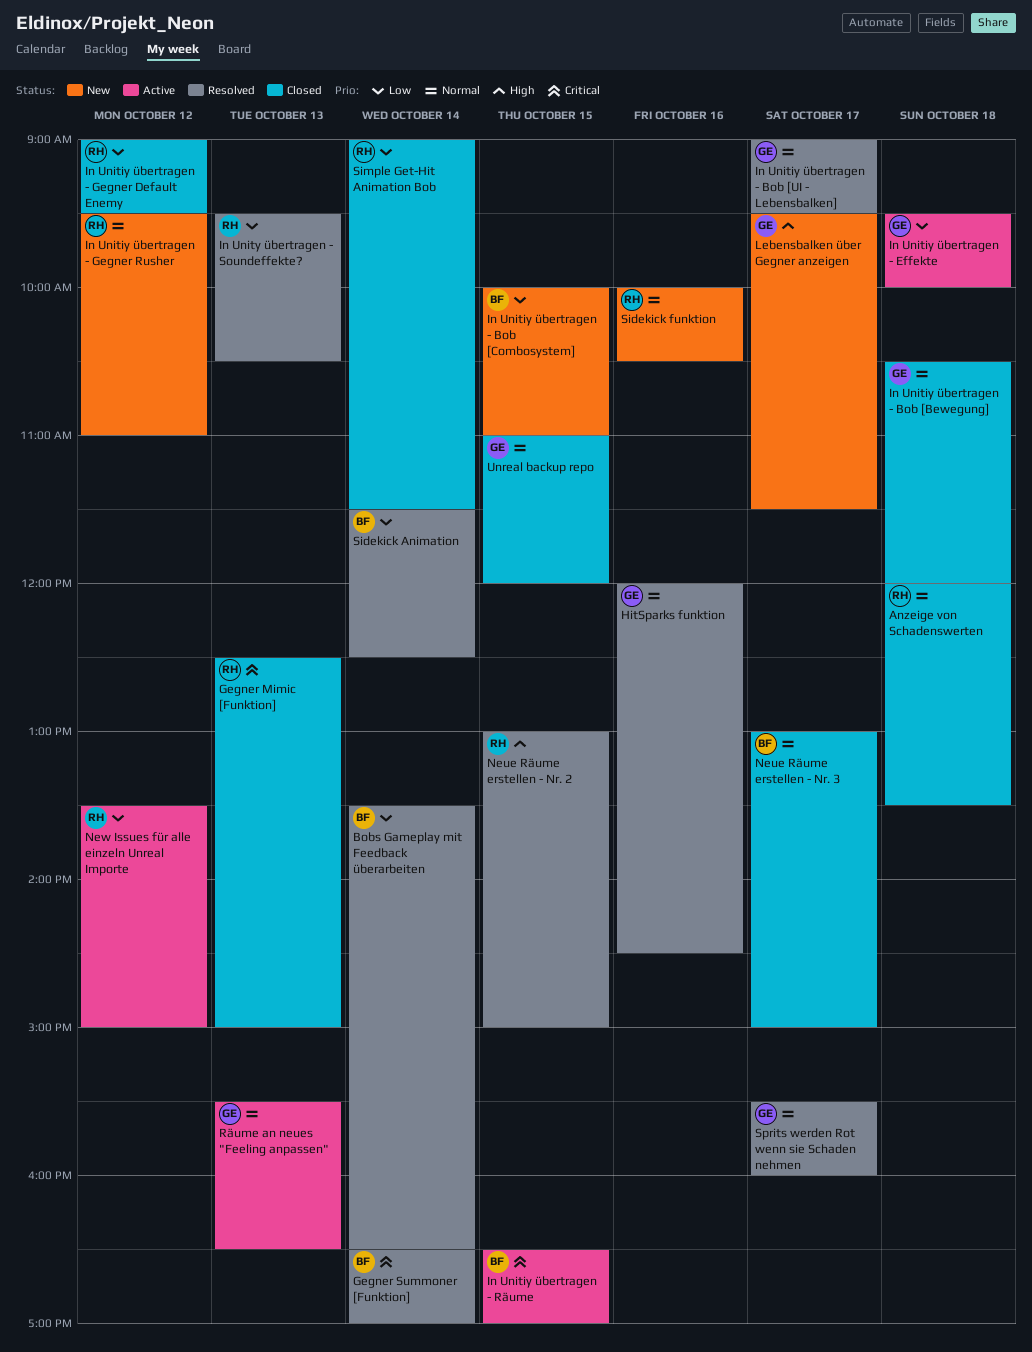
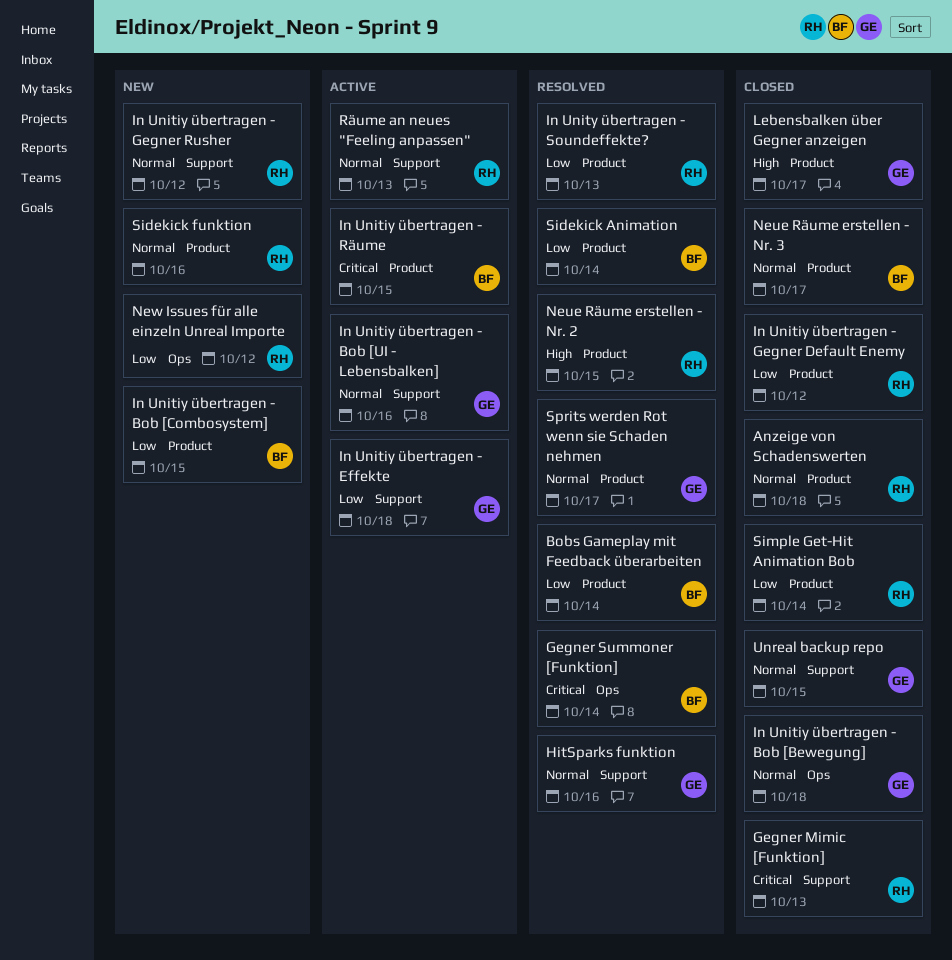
In Unitiy übertragen - Bob [UI - Lebensbalken], status: Resolved -> Active
In Unitiy übertragen - Bob [UI - Lebensbalken], day: Oct 17 -> Oct 16
Lebensbalken über Gegner anzeigen, status: New -> Closed
New Issues für alle einzeln Unreal Importe, status: Active -> New
Räume an neues "Feeling anpassen", owner: GE -> RH

